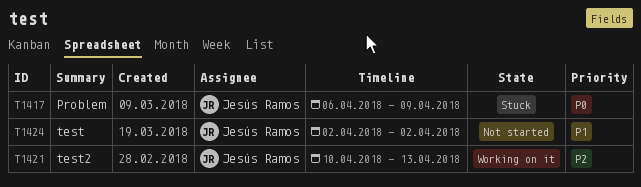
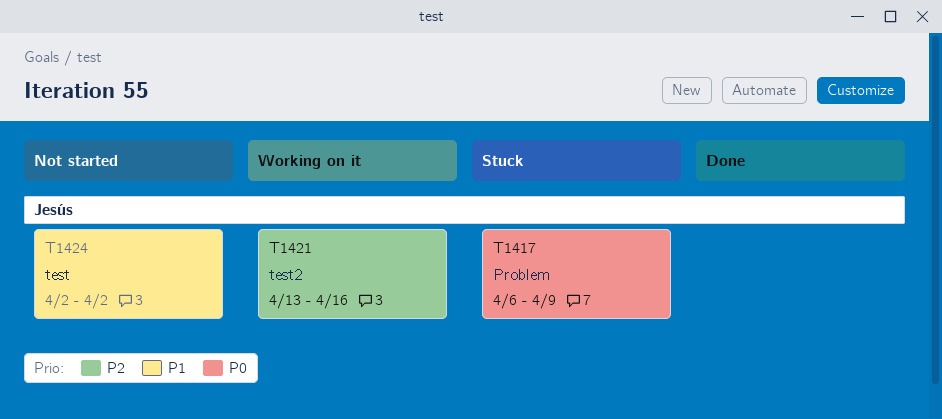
T1421, start: Apr 10 -> Apr 13
T1421, due: Apr 13 -> Apr 16

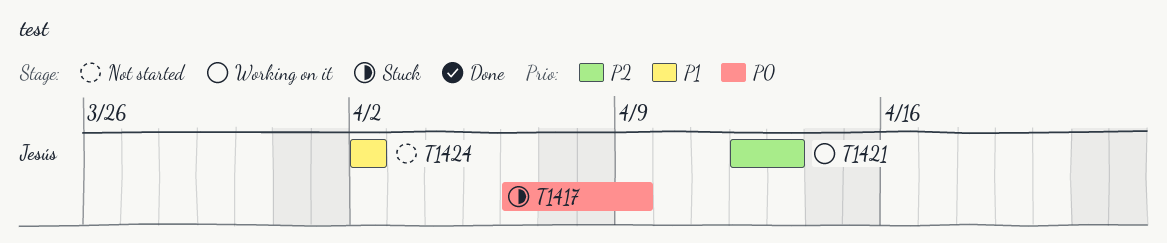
T1421, start: Apr 13 -> Apr 12
T1421, due: Apr 16 -> Apr 13

